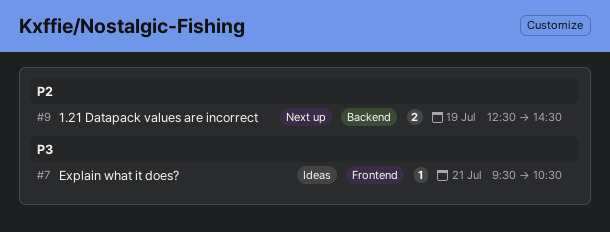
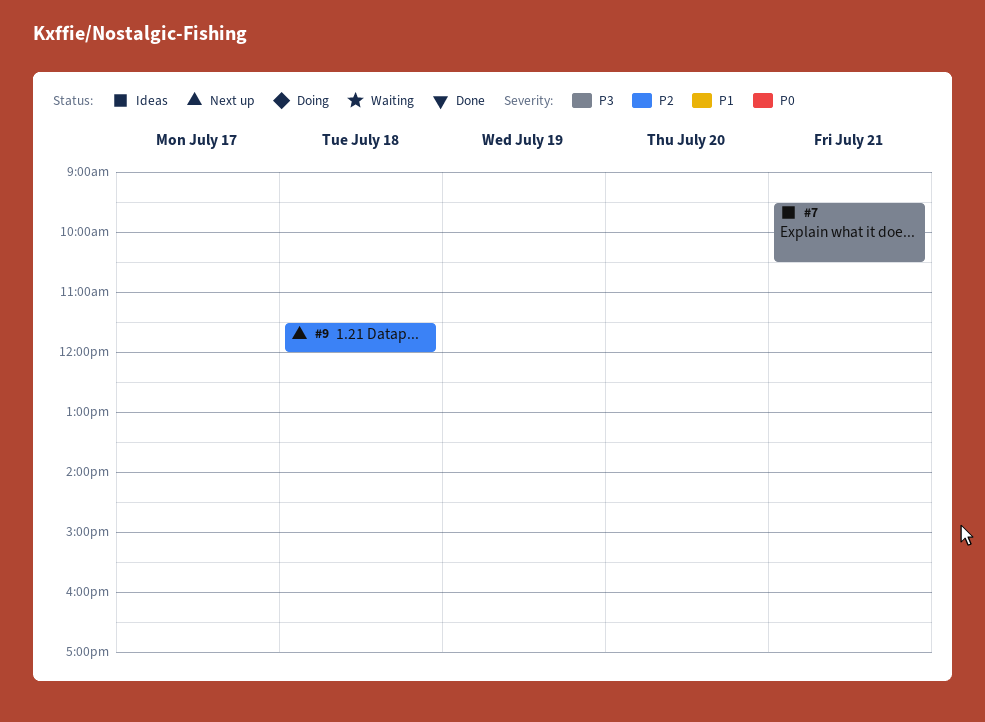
#9, day: Jul 19 -> Jul 18
#9, begins: 12:30 -> 11:30
#9, ends: 14:30 -> 12:00

